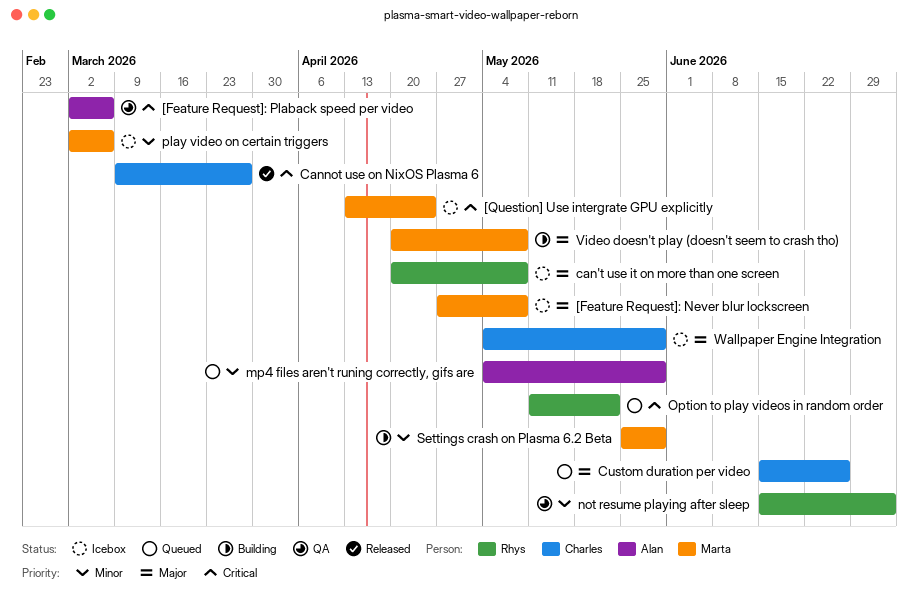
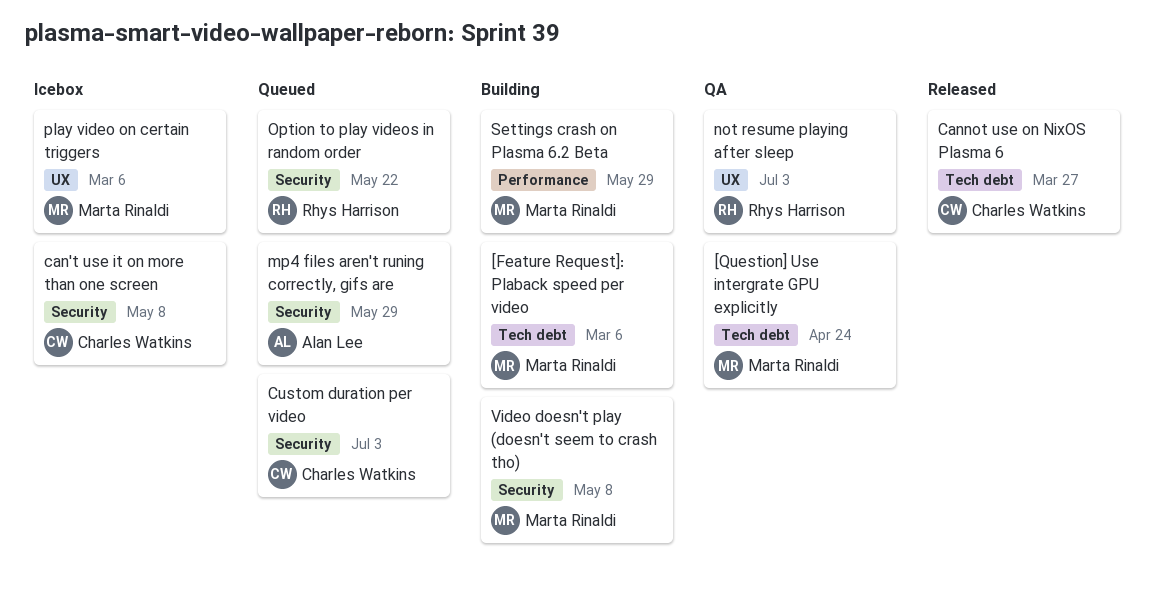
[Feature Request]: Never blur lockscreen: present -> none
[Feature Request]: Plaback speed per video, status: QA -> Building
[Feature Request]: Plaback speed per video, owner: Alan Lee -> Marta Rinaldi
[Question] Use intergrate GPU explicitly, status: Icebox -> QA
can't use it on more than one screen, owner: Rhys Harrison -> Charles Watkins
Custom duration per video, due: Jun 26 -> Jul 3
Wallpaper Engine Integration: present -> none

